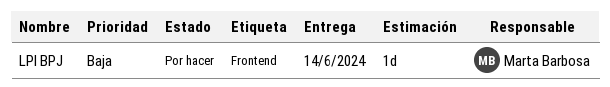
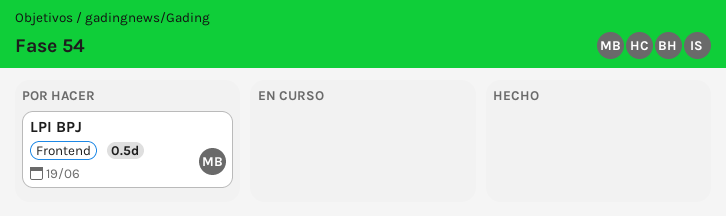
LPI BPJ, estimate: 1d -> 0.5d
LPI BPJ, due: Jun 14 -> Jun 19

